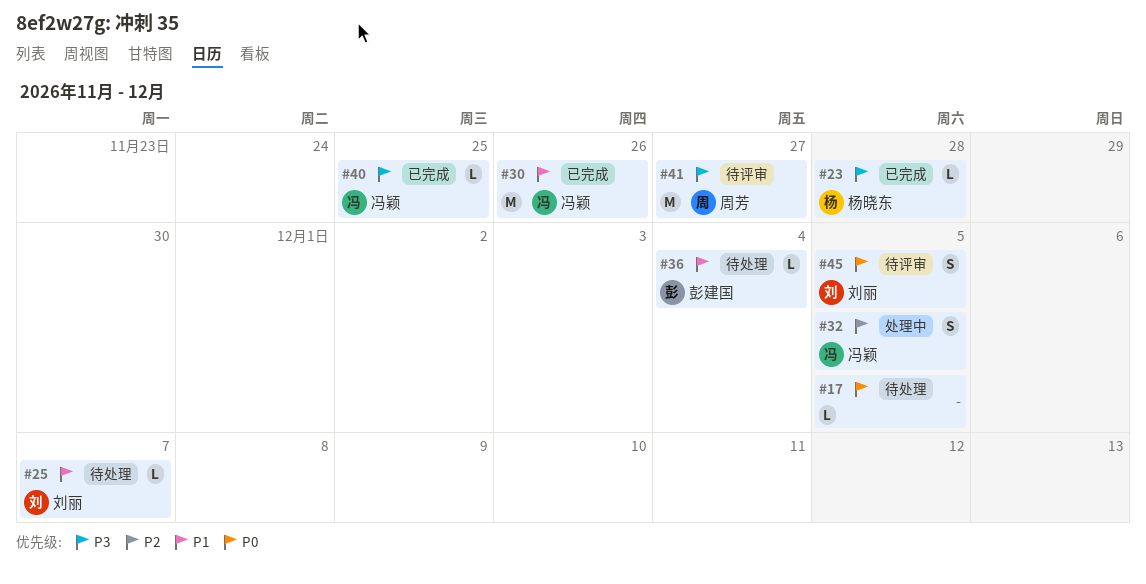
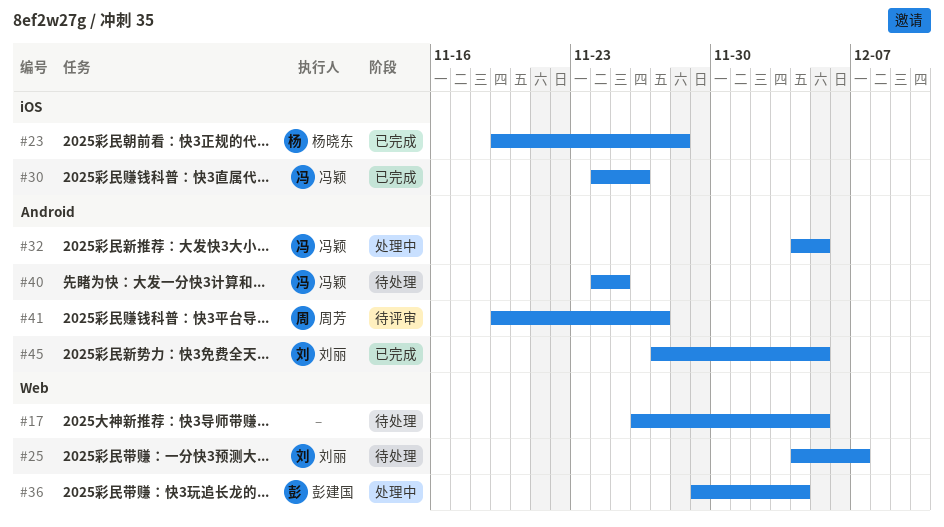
#36, status: 待处理 -> 处理中
#40, status: 已完成 -> 待处理
#45, status: 待评审 -> 已完成

